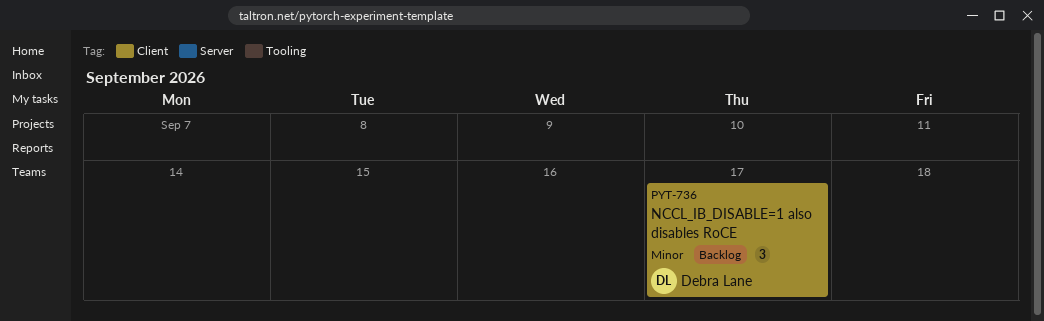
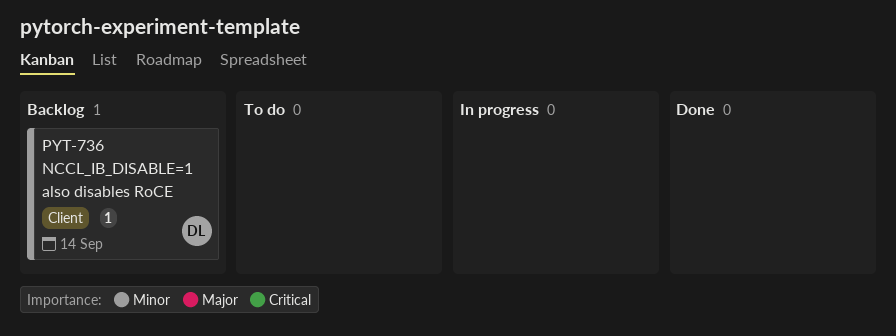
PYT-736, estimate: 3 -> 1
PYT-736, due: Sep 17 -> Sep 14

